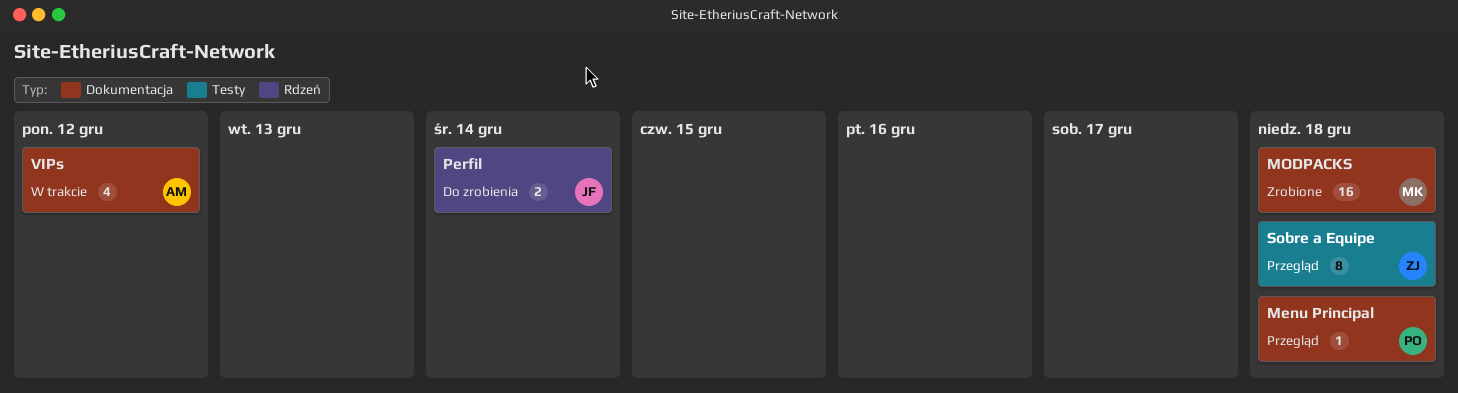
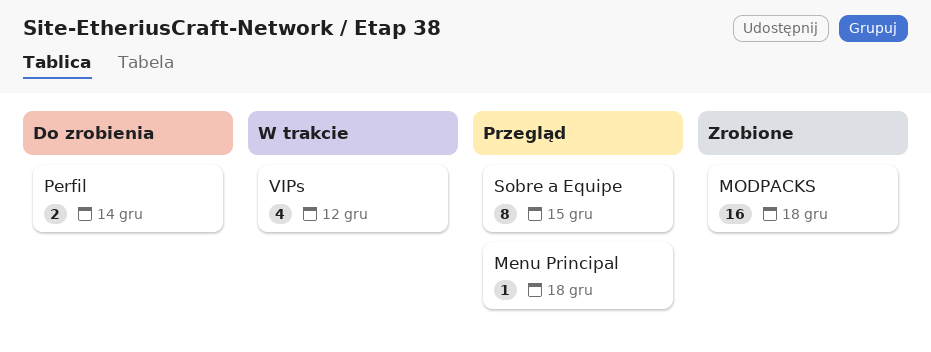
Sobre a Equipe, due: Dec 18 -> Dec 15

